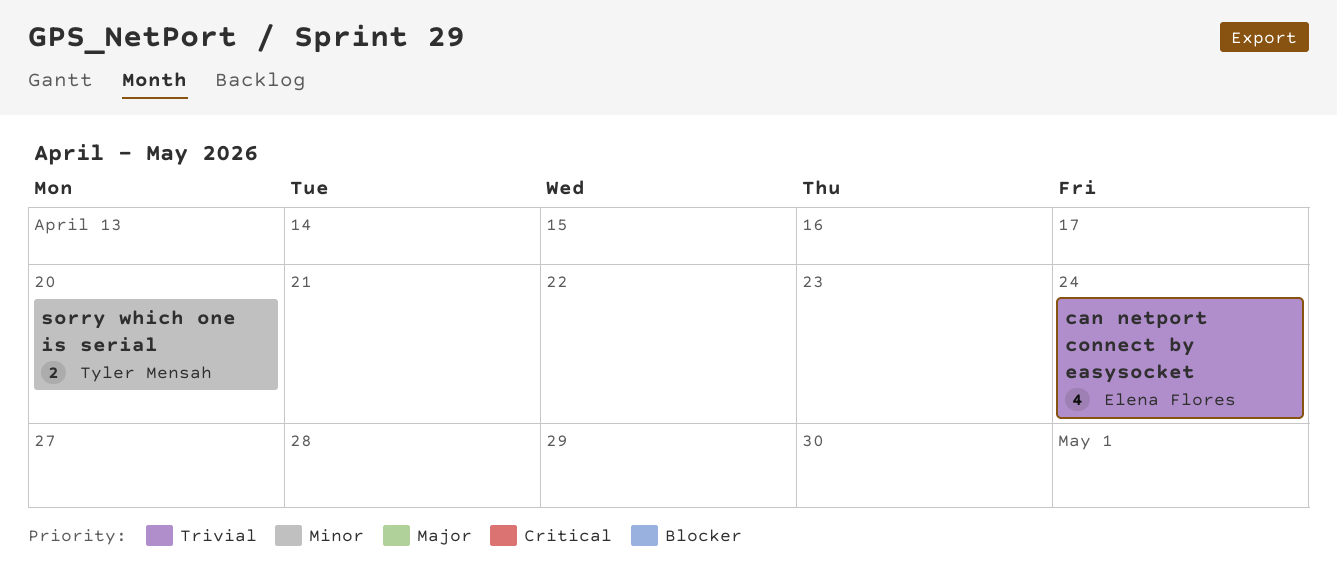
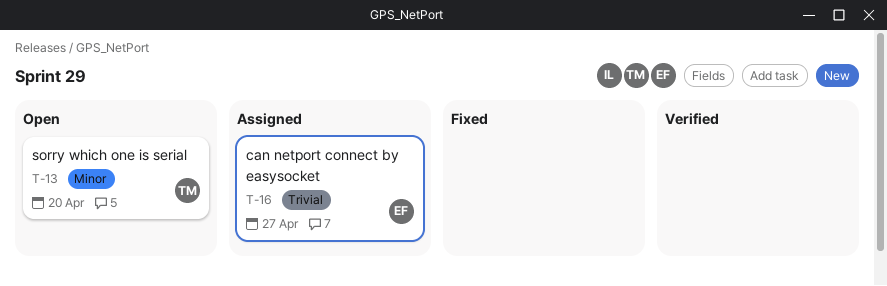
can netport connect by easysocket, due: Apr 24 -> Apr 27

